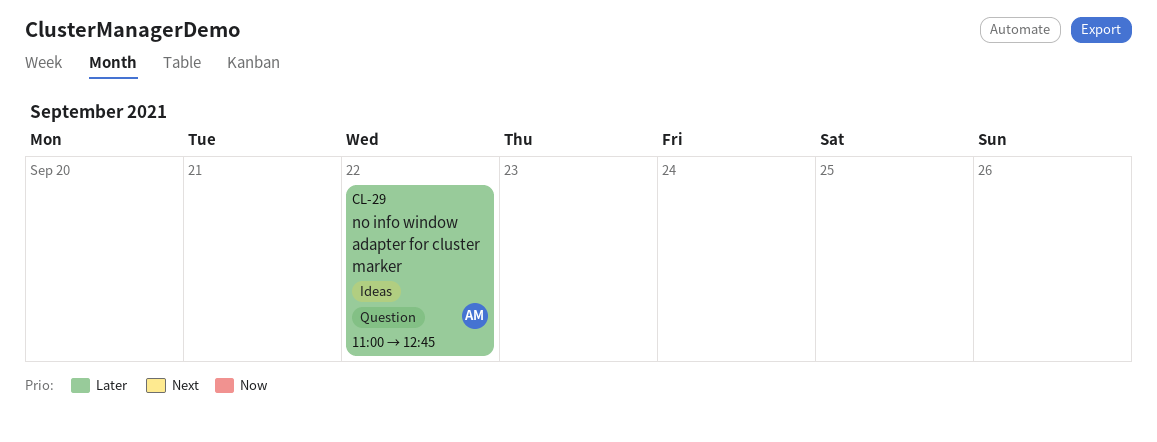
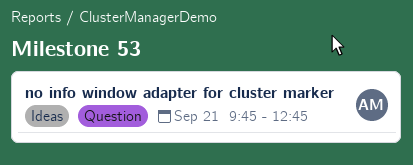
no info window adapter for cluster marker, day: Sep 22 -> Sep 21
no info window adapter for cluster marker, begins: 11:00 -> 09:45

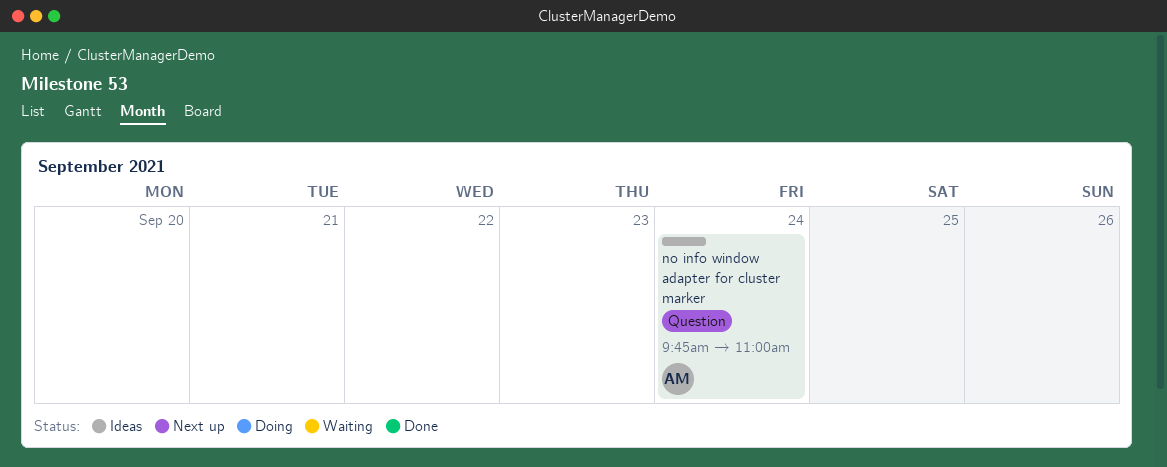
no info window adapter for cluster marker, day: Sep 21 -> Sep 24
no info window adapter for cluster marker, ends: 12:45 -> 11:00

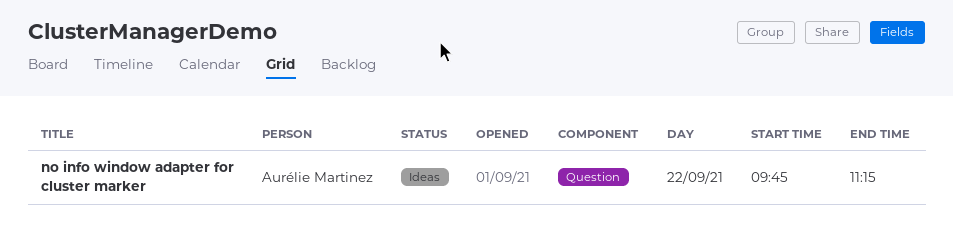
no info window adapter for cluster marker, day: Sep 24 -> Sep 22
no info window adapter for cluster marker, ends: 11:00 -> 11:15

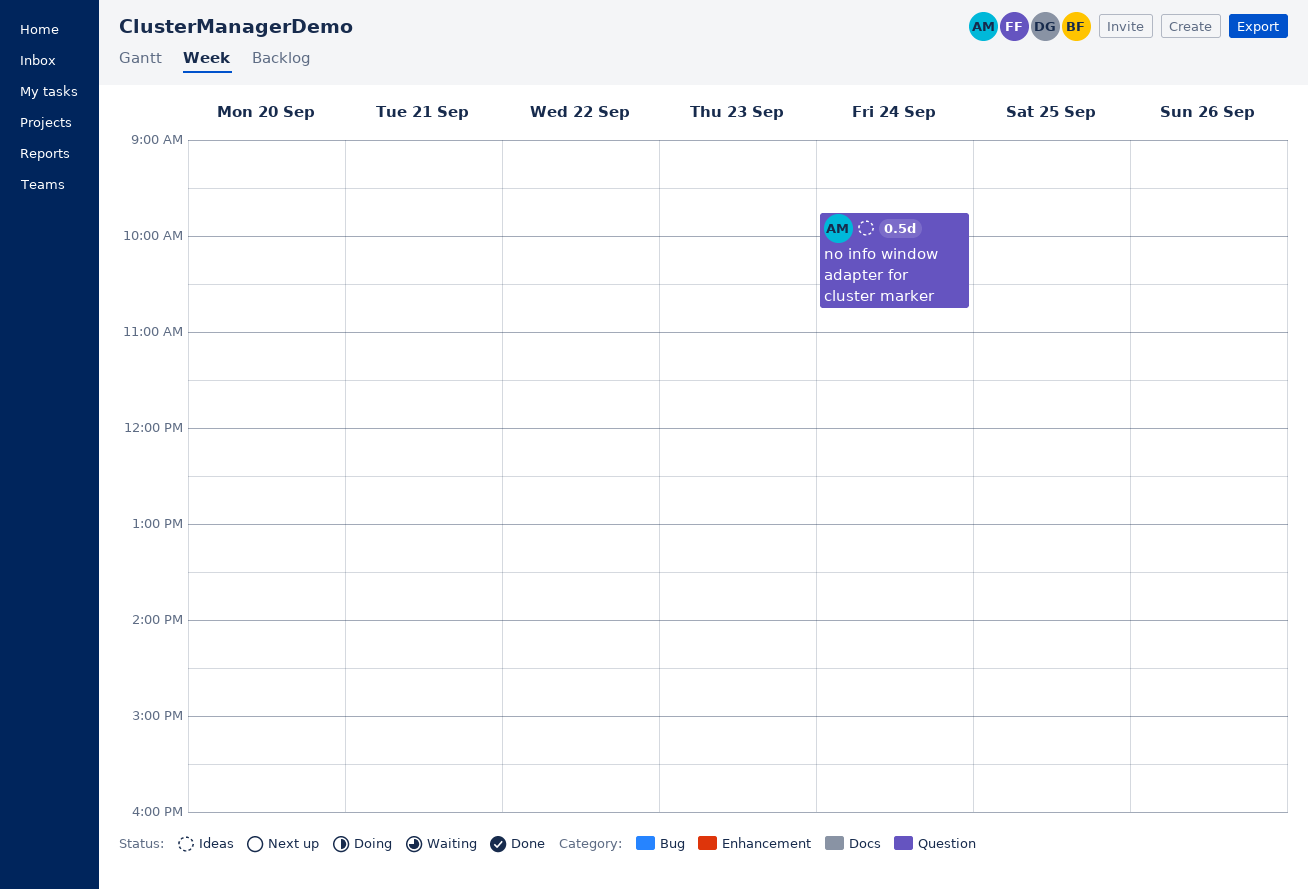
no info window adapter for cluster marker, day: Sep 22 -> Sep 24
no info window adapter for cluster marker, ends: 11:15 -> 10:45

